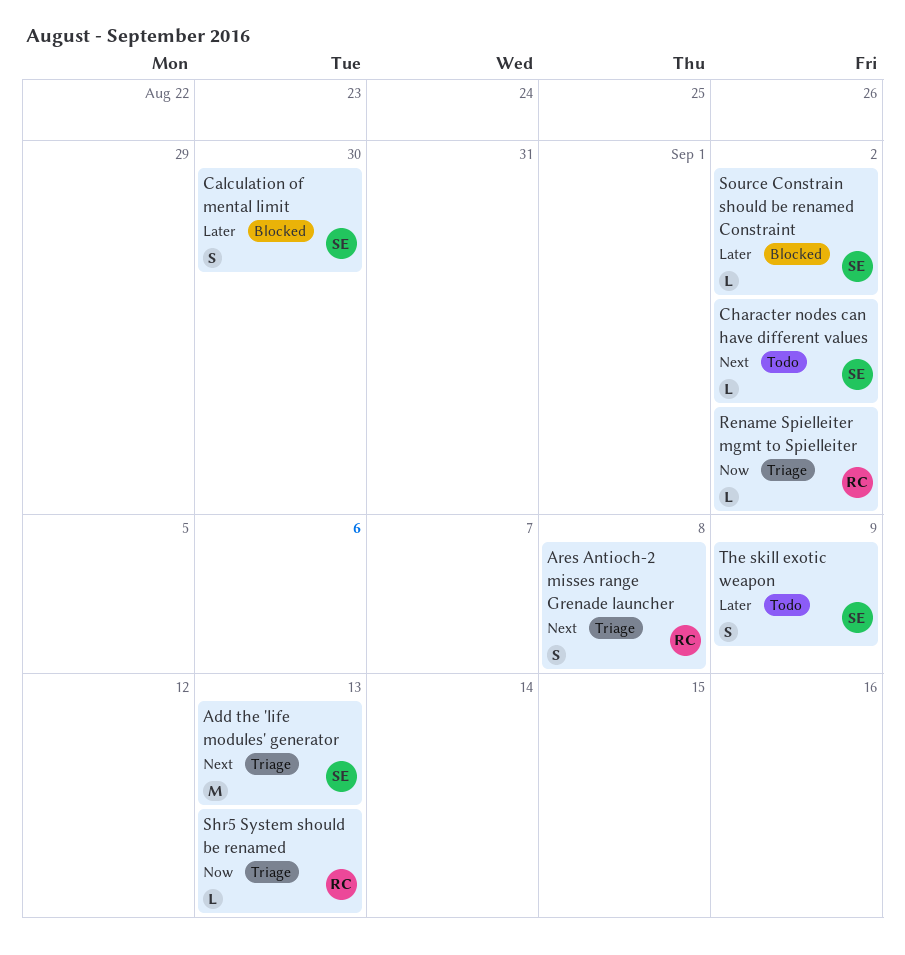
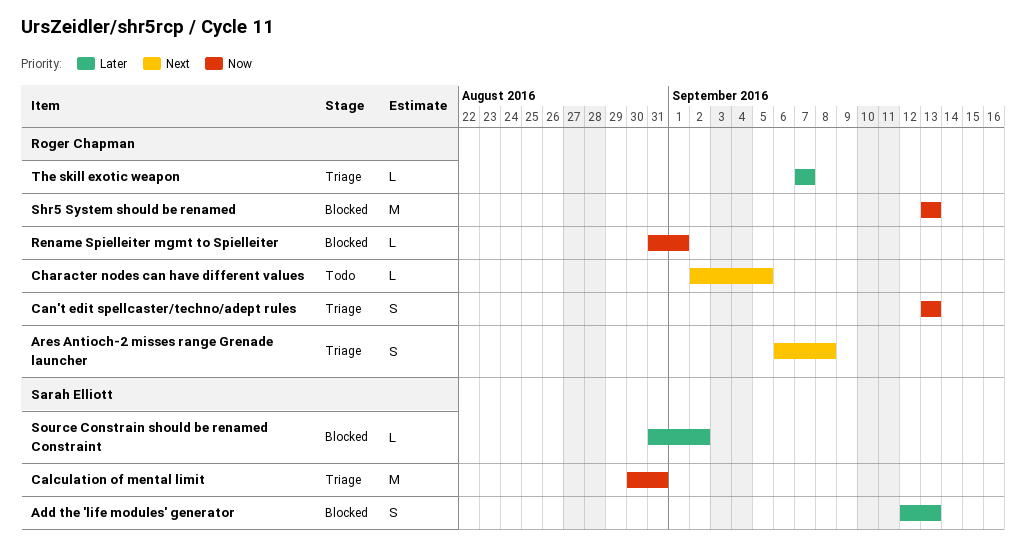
Add the 'life modules' generator, status: Triage -> Blocked
Add the 'life modules' generator, priority: Next -> Later
Add the 'life modules' generator, estimate: M -> S
Calculation of mental limit, status: Blocked -> Triage
Calculation of mental limit, priority: Later -> Now
Calculation of mental limit, estimate: S -> M
Calculation of mental limit, due: Aug 30 -> Aug 31
Can't edit spellcaster/techno/adept rules: none -> present
Character nodes can have different values, owner: Sarah Elliott -> Roger Chapman
Character nodes can have different values, due: Sep 2 -> Sep 5
Rename Spielleiter mgmt to Spielleiter, status: Triage -> Blocked
Rename Spielleiter mgmt to Spielleiter, due: Sep 2 -> Sep 1
Shr5 System should be renamed, status: Triage -> Blocked
Shr5 System should be renamed, estimate: L -> M
The skill exotic weapon, status: Todo -> Triage
The skill exotic weapon, owner: Sarah Elliott -> Roger Chapman
The skill exotic weapon, estimate: S -> L
The skill exotic weapon, due: Sep 9 -> Sep 7

